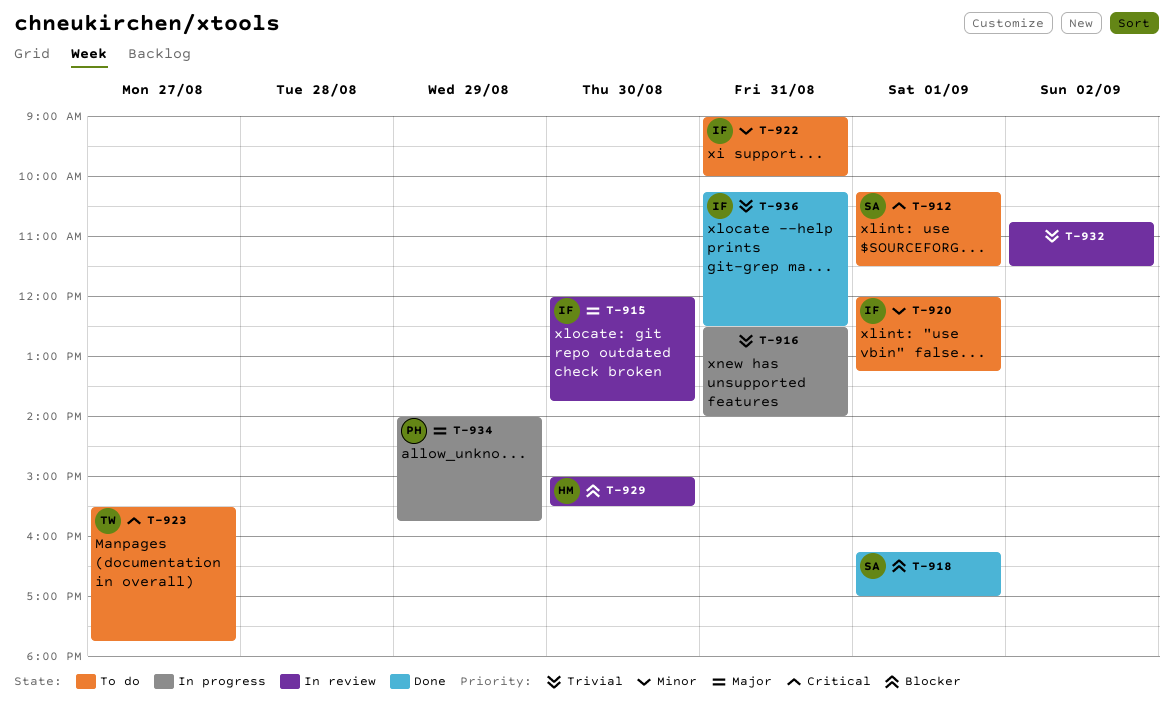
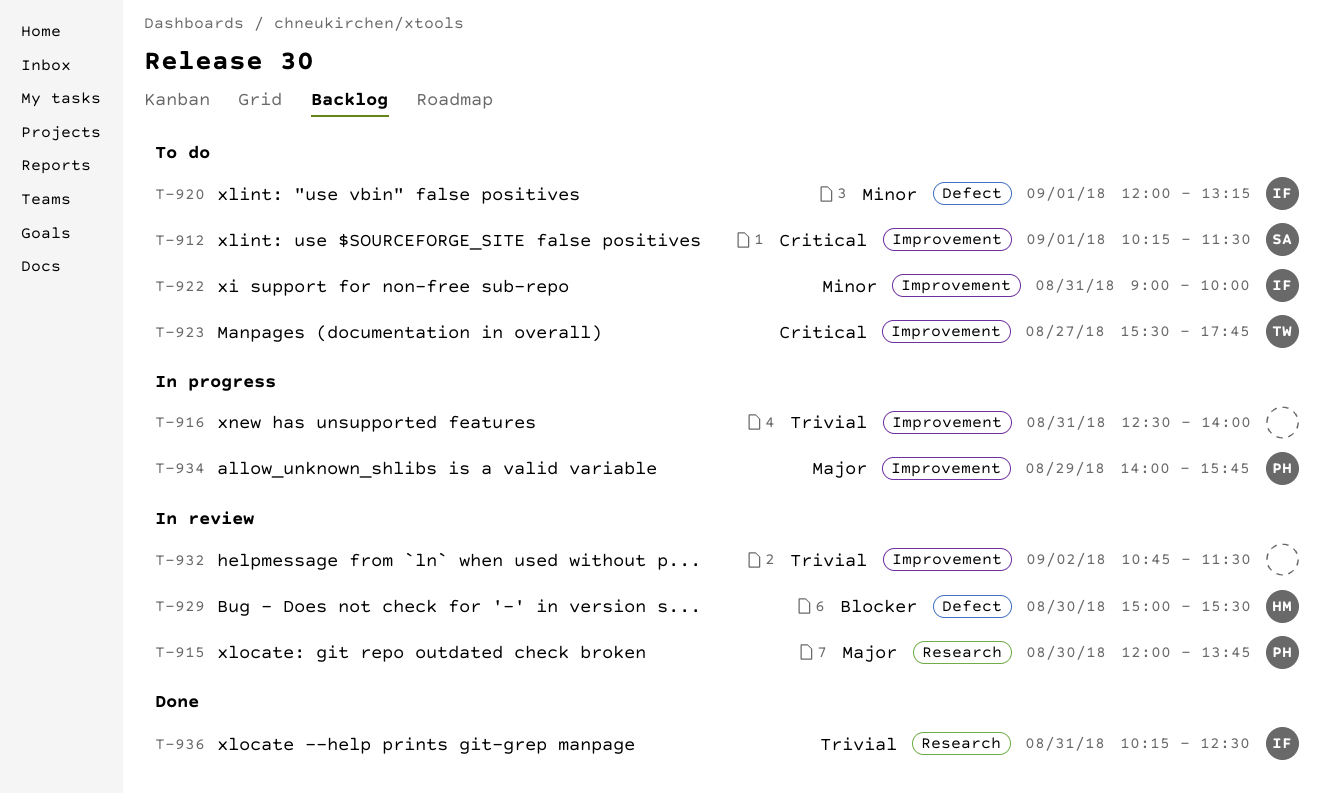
T-915, owner: IF -> PH
T-918: present -> none

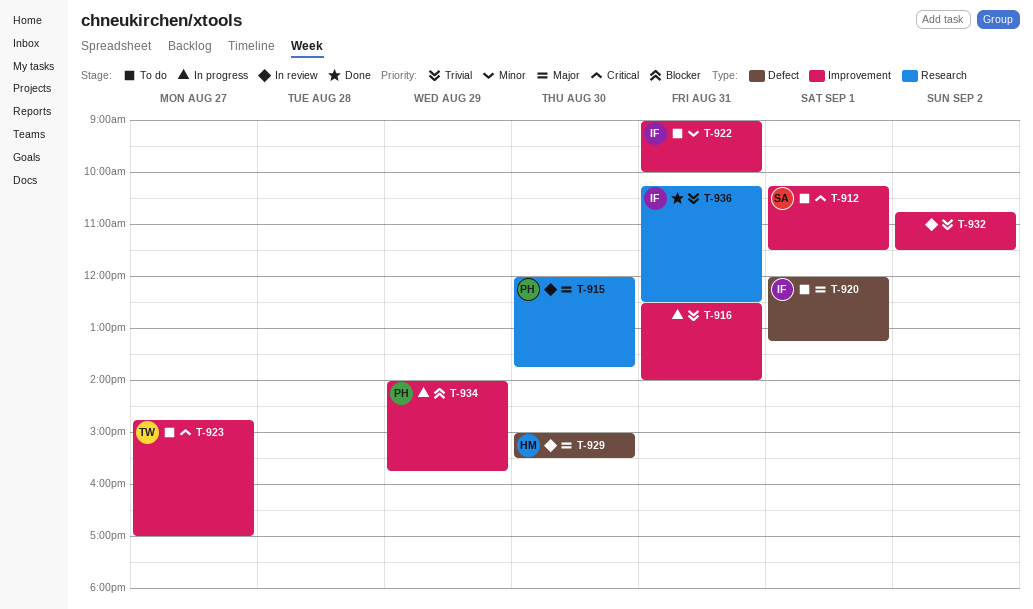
T-920, priority: Minor -> Major
T-923, begins: 15:30 -> 14:45
T-923, ends: 17:45 -> 17:00
T-929, priority: Blocker -> Major
T-934, priority: Major -> Blocker

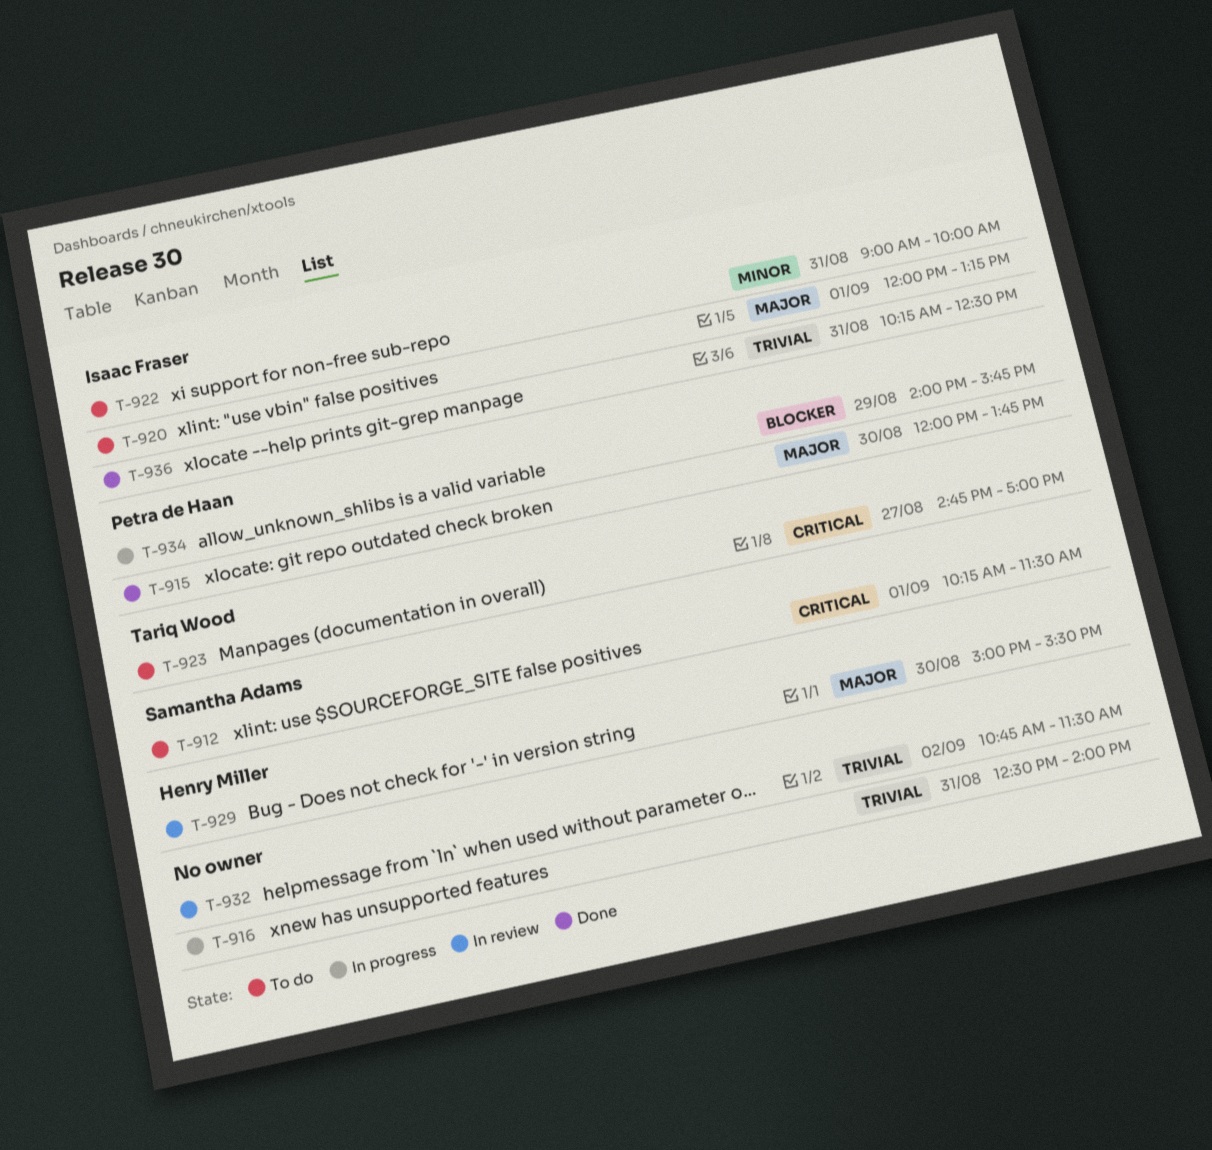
T-915, status: In review -> Done

